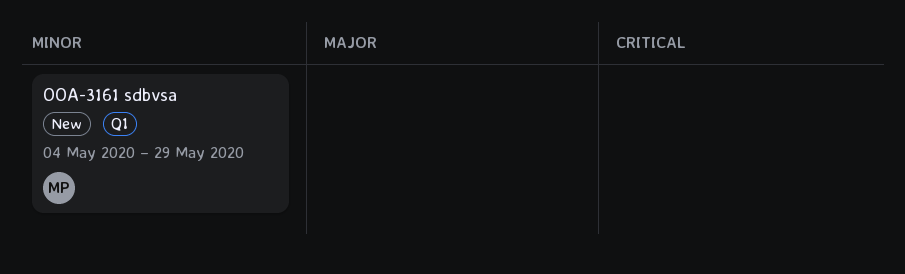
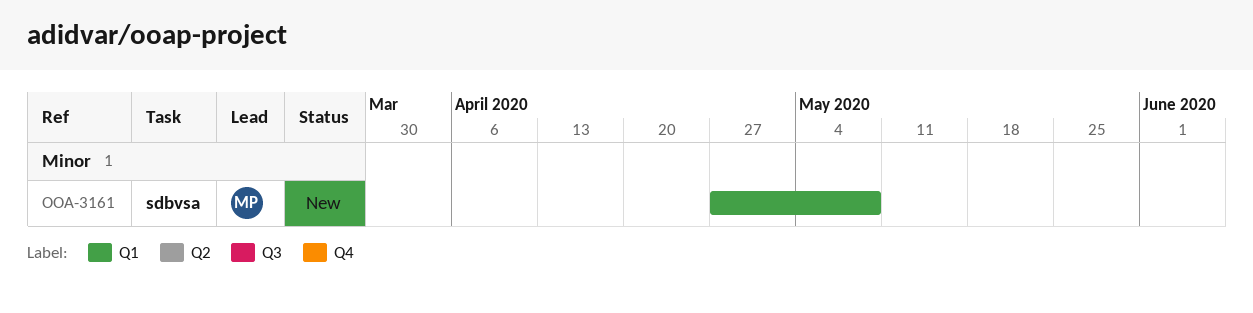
OOA-3161, start: May 4 -> Apr 27
OOA-3161, due: May 29 -> May 8

